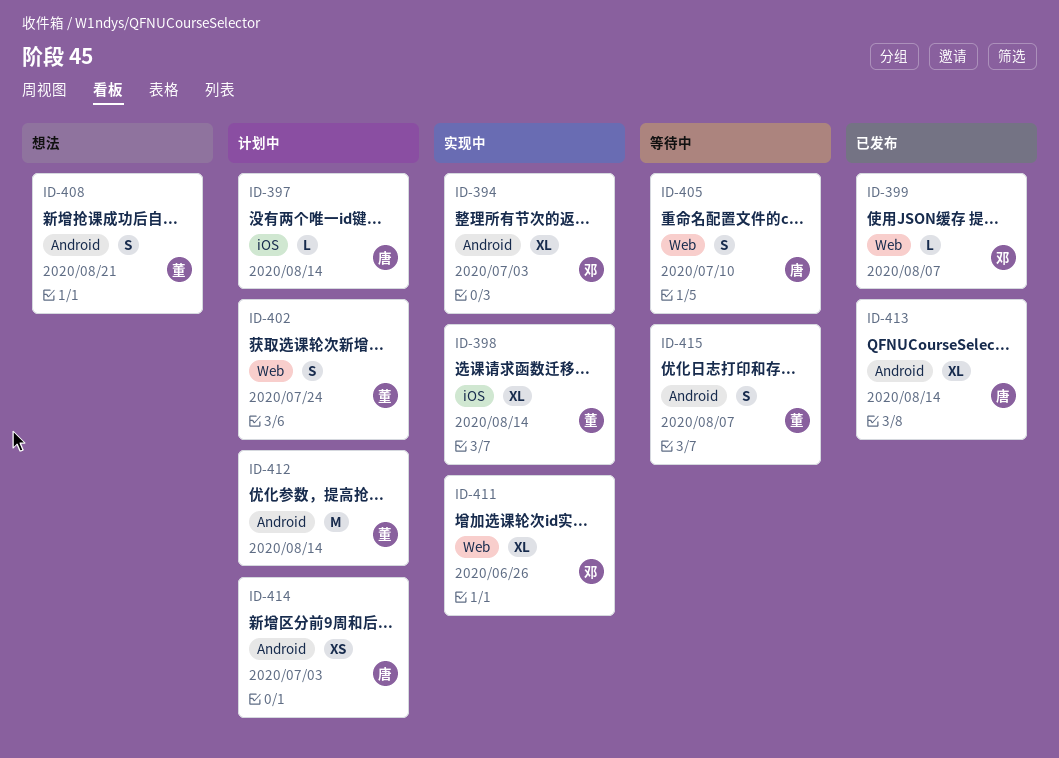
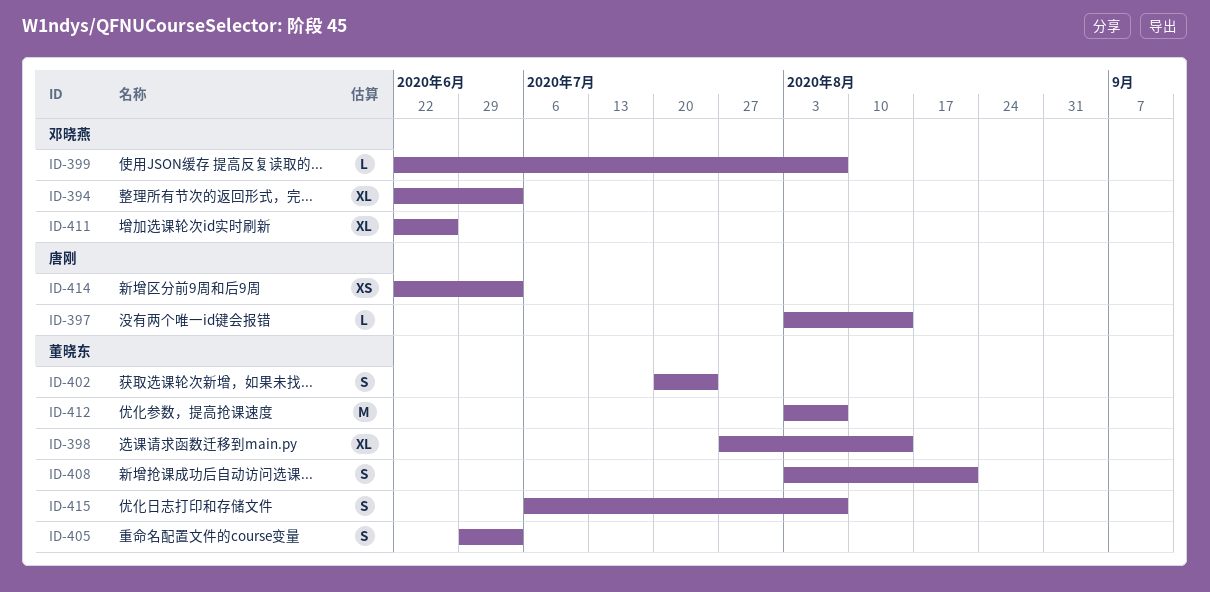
ID-405, owner: 唐刚 -> 董晓东
ID-405, due: Jul 10 -> Jul 3
ID-412, due: Aug 14 -> Aug 7
ID-413: present -> none

